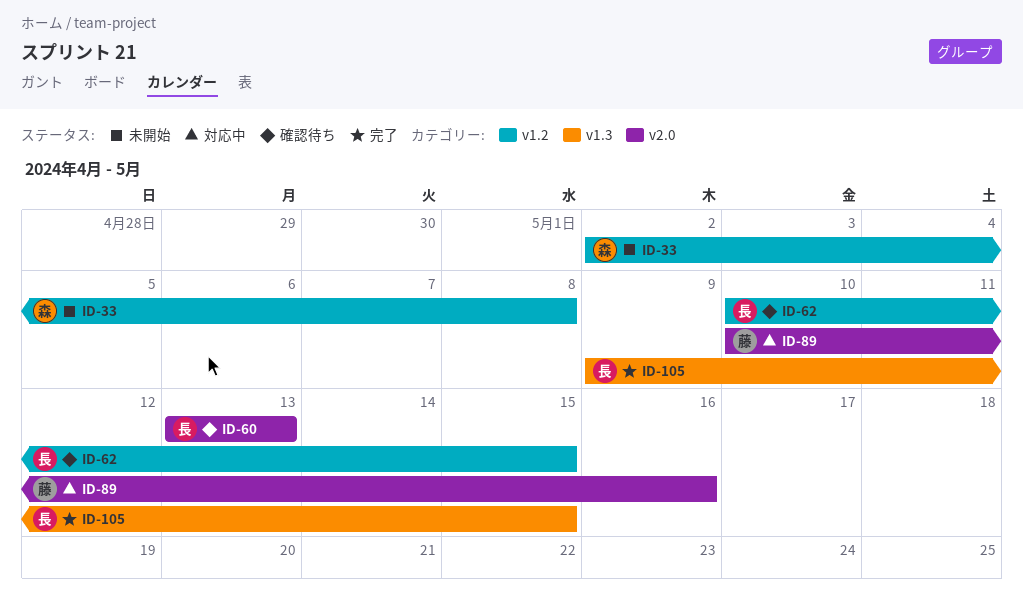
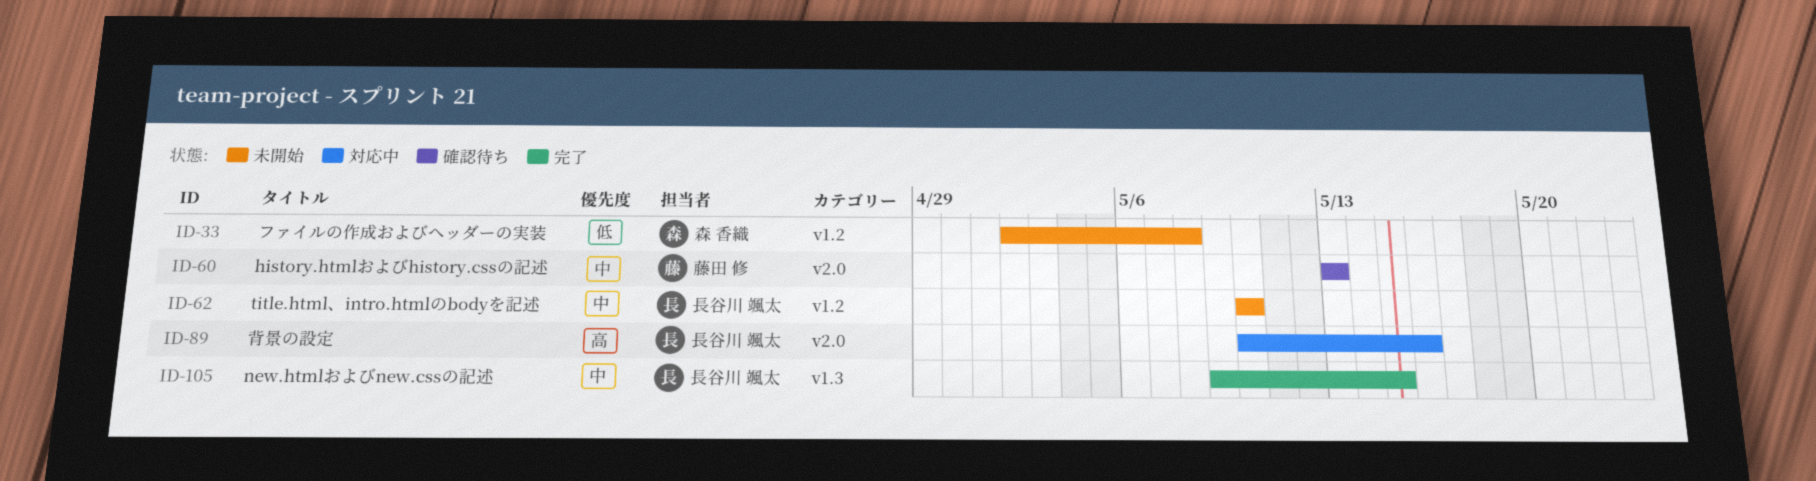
ID-60, owner: 長谷川 颯太 -> 藤田 修
ID-62, status: 確認待ち -> 未開始
ID-62, due: May 15 -> May 10
ID-89, owner: 藤田 修 -> 長谷川 颯太

